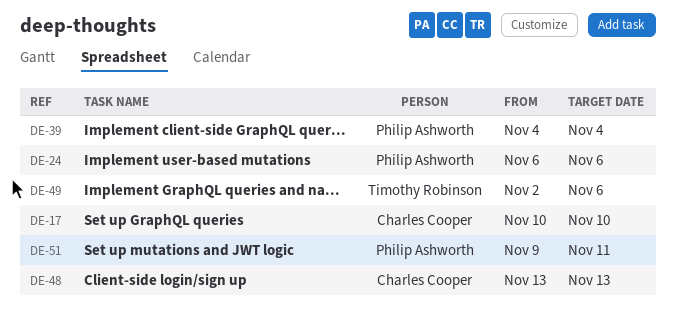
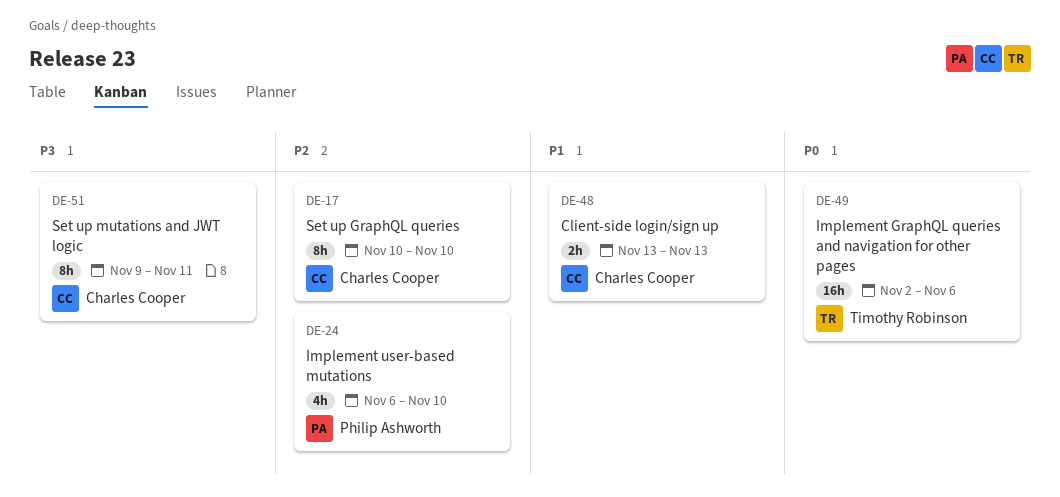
DE-24, due: Nov 6 -> Nov 10
DE-39: present -> none
DE-51, owner: Philip Ashworth -> Charles Cooper

